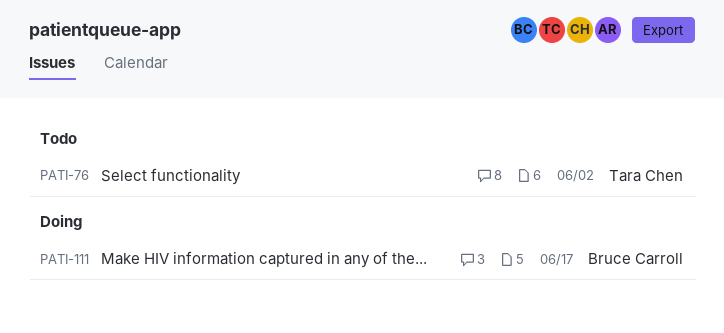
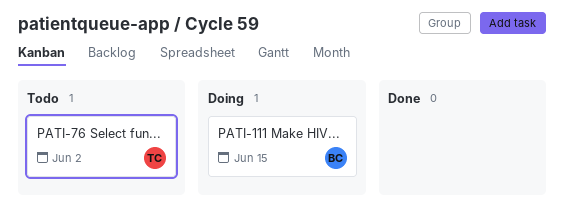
PATI-111, due: Jun 17 -> Jun 15

